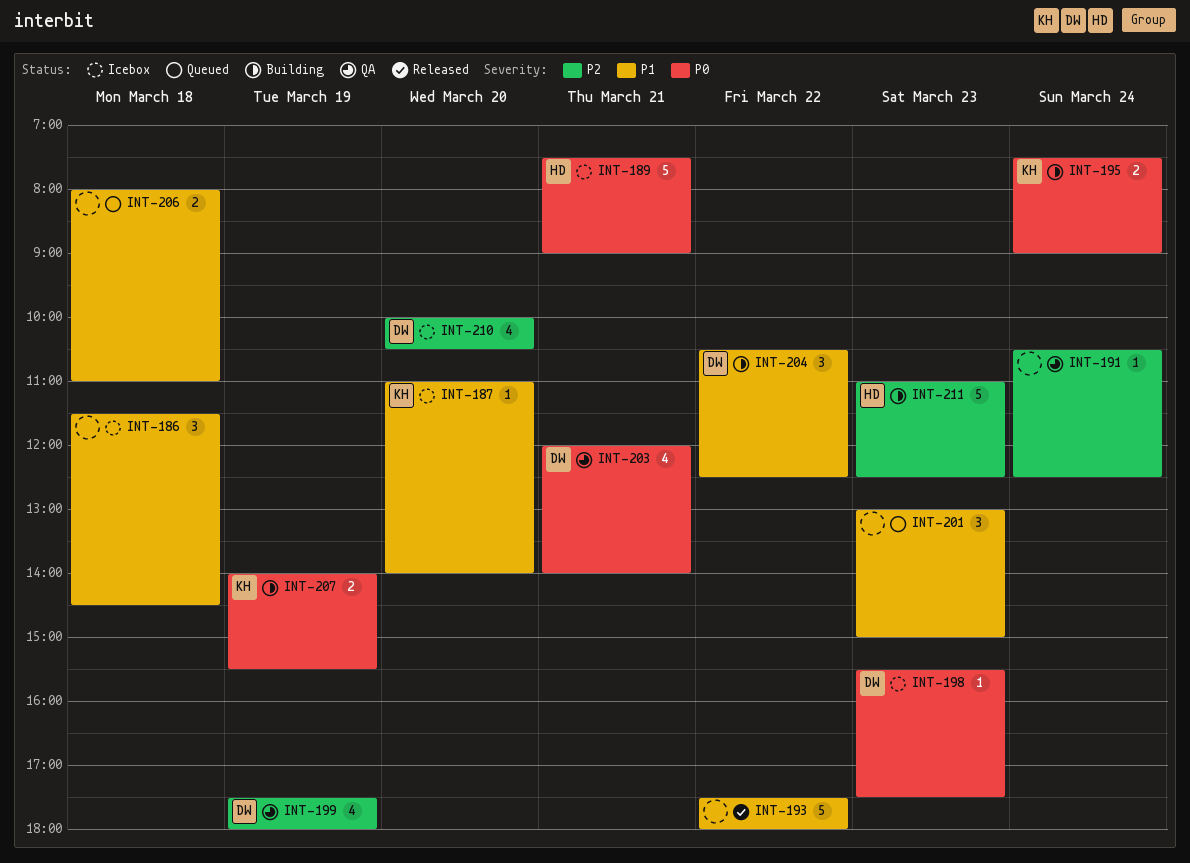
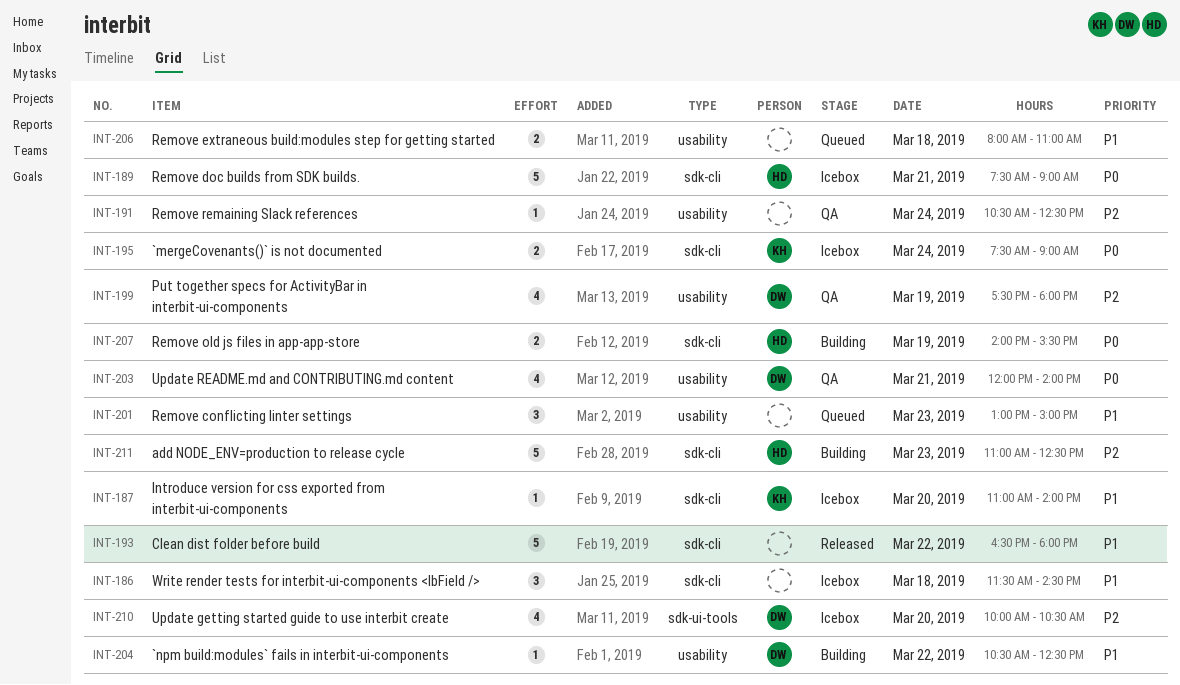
INT-193, begins: 17:30 -> 16:30
INT-195, status: Building -> Icebox
INT-198: present -> none
INT-204, estimate: 3 -> 1
INT-207, owner: KH -> HD

